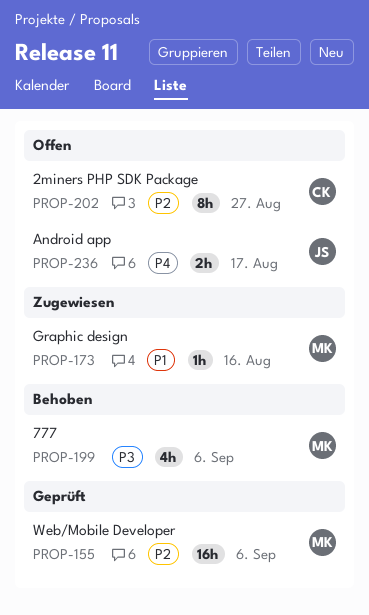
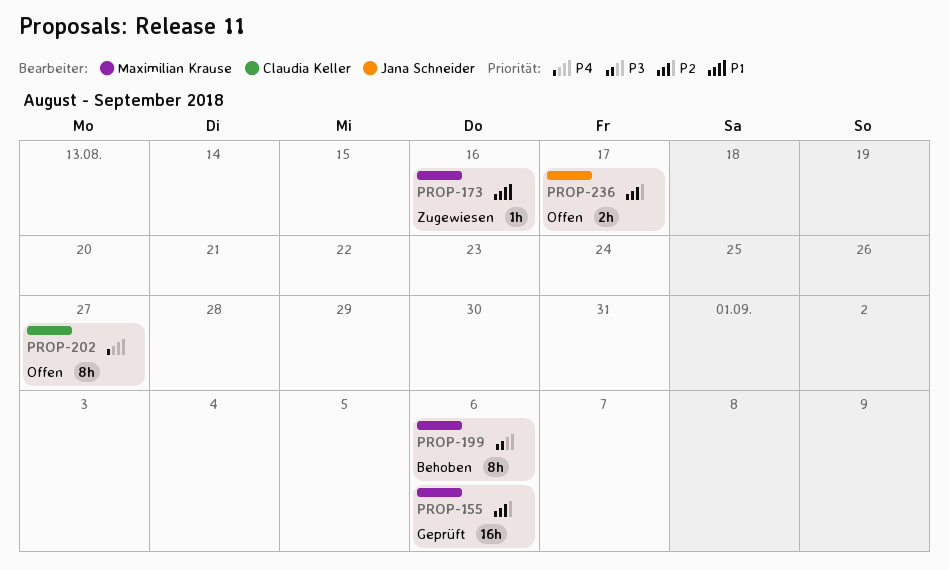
PROP-199, estimate: 4h -> 8h
PROP-202, priority: P2 -> P4
PROP-236, priority: P4 -> P2

